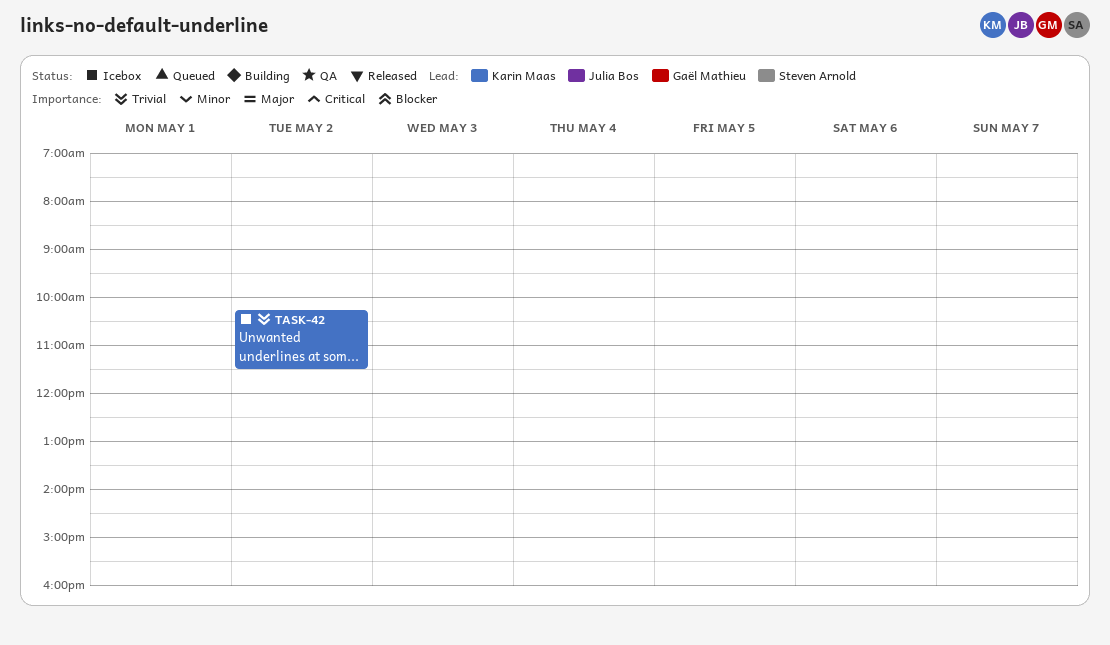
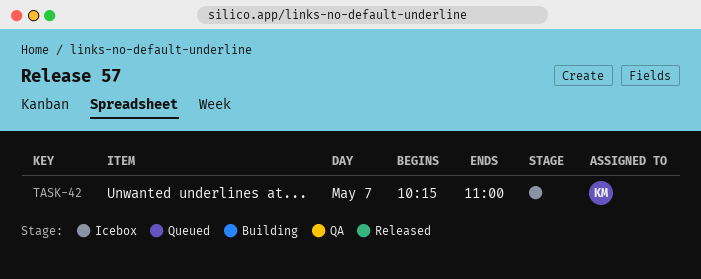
TASK-42, day: May 2 -> May 7
TASK-42, ends: 11:30 -> 11:00

